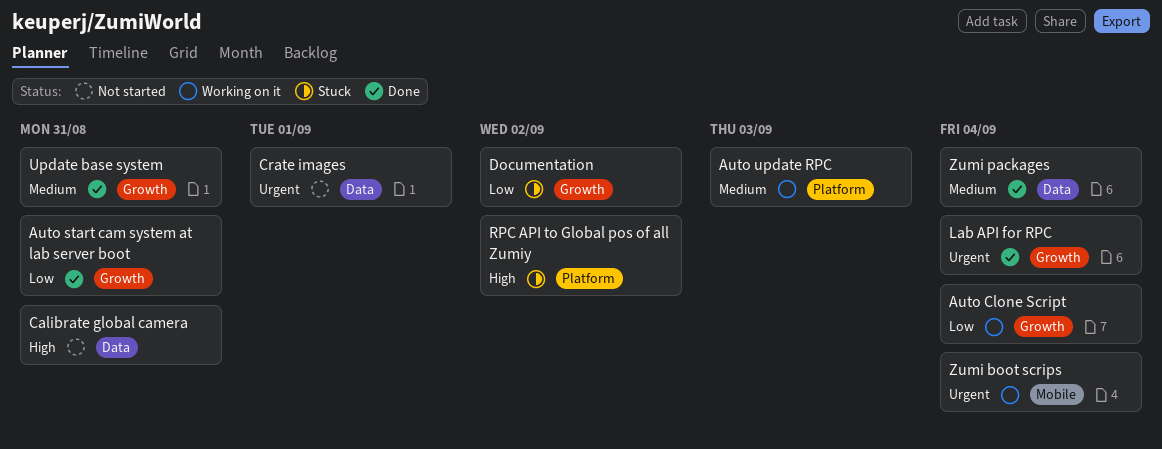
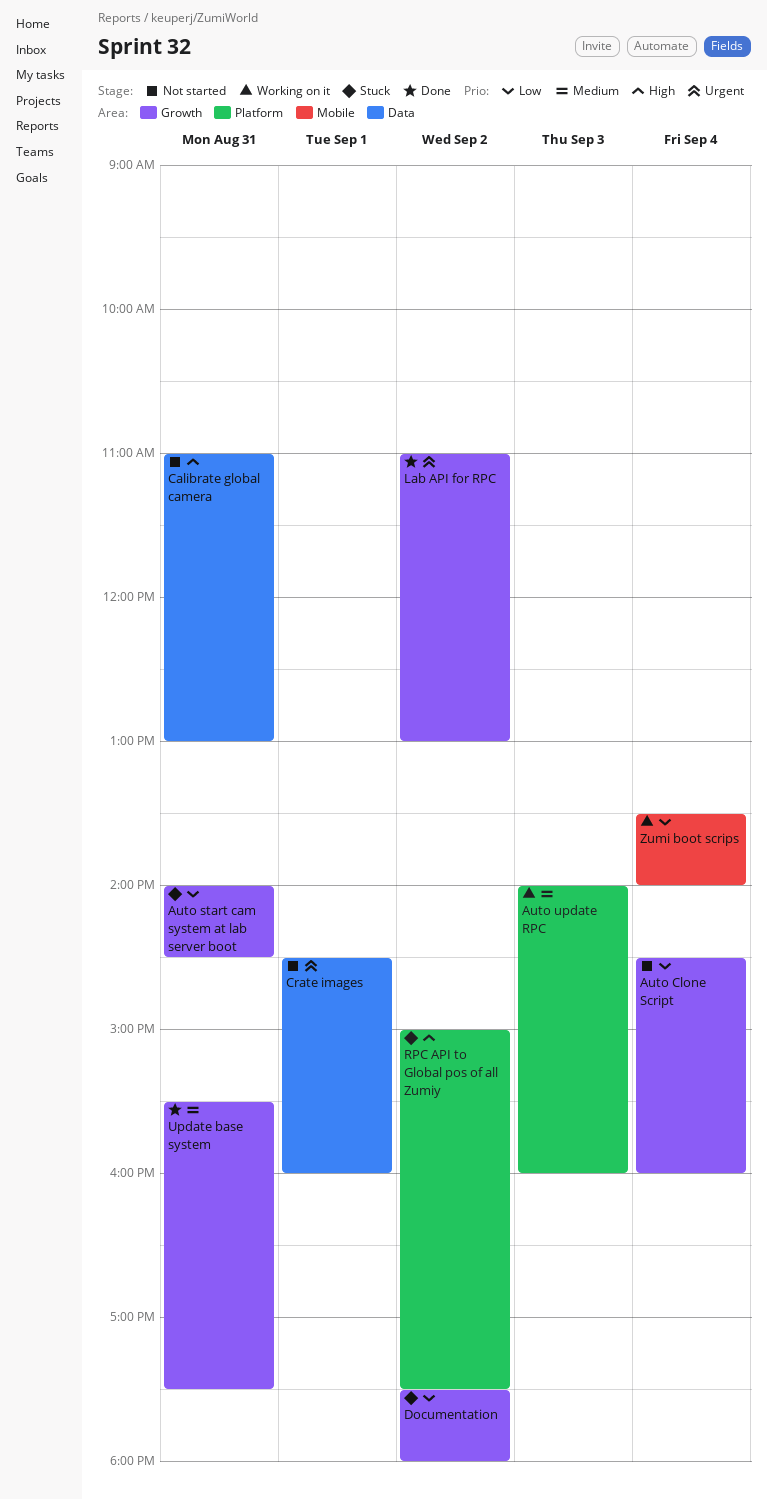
Auto Clone Script, status: Working on it -> Not started
Auto start cam system at lab server boot, status: Done -> Stuck
Lab API for RPC, day: Sep 4 -> Sep 2
Zumi boot scrips, priority: Urgent -> Low
Zumi packages: present -> none

